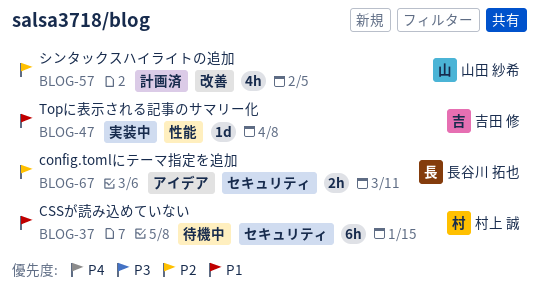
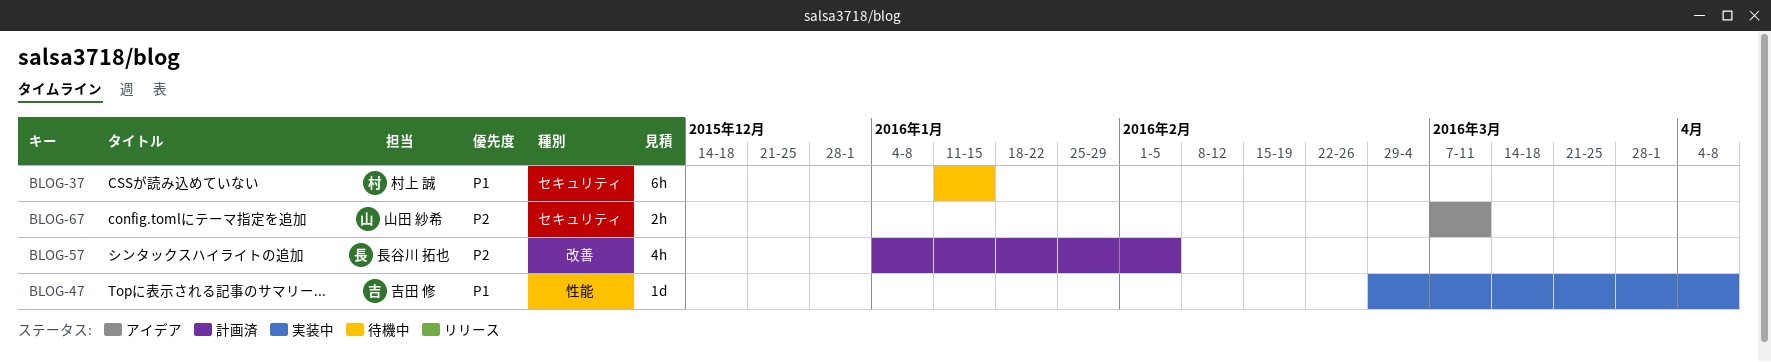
BLOG-57, owner: 山田 紗希 -> 長谷川 拓也
BLOG-67, owner: 長谷川 拓也 -> 山田 紗希

